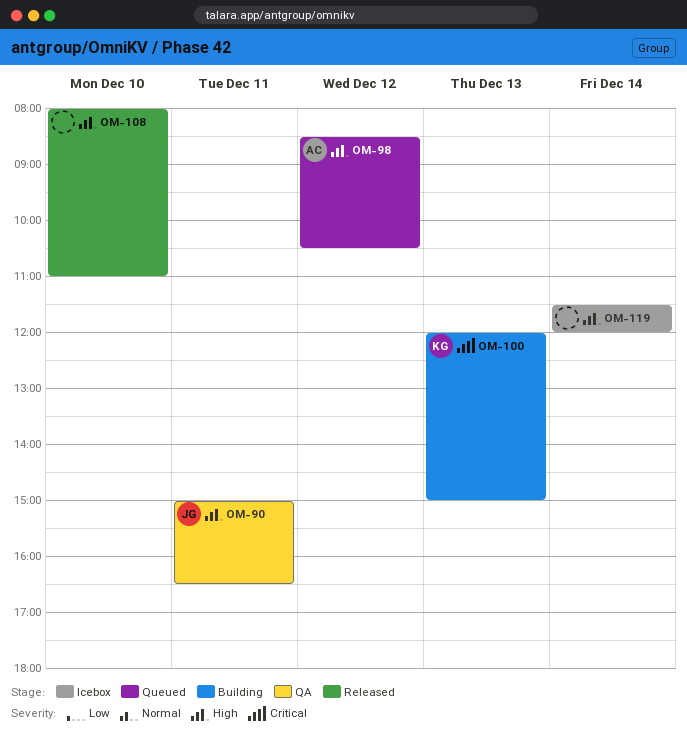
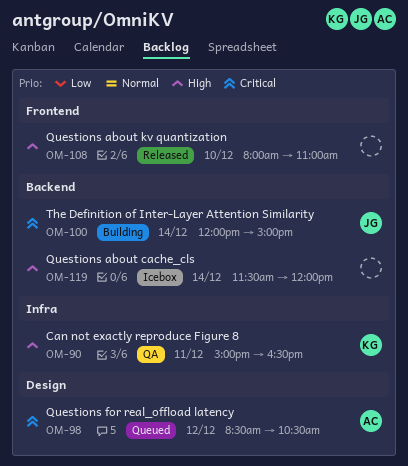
OM-90, owner: JG -> KG
OM-98, priority: High -> Critical
OM-100, owner: KG -> JG
OM-100, day: Dec 13 -> Dec 14

